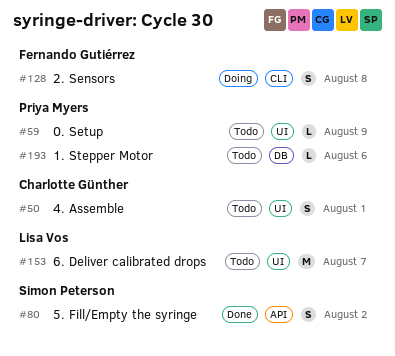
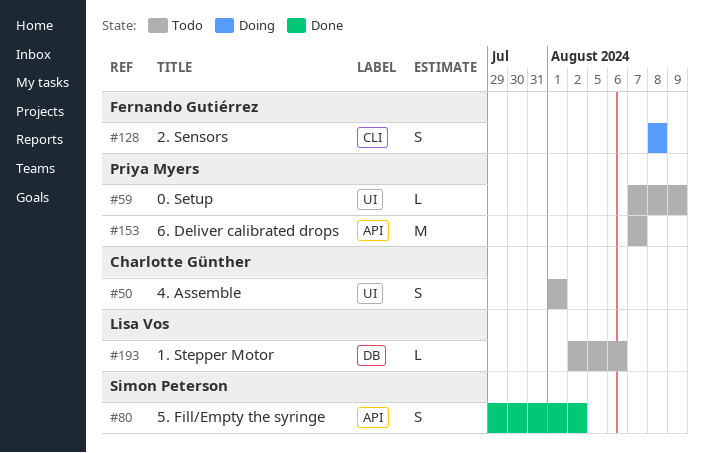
#153, owner: Lisa Vos -> Priya Myers
#153, label: UI -> API
#193, owner: Priya Myers -> Lisa Vos

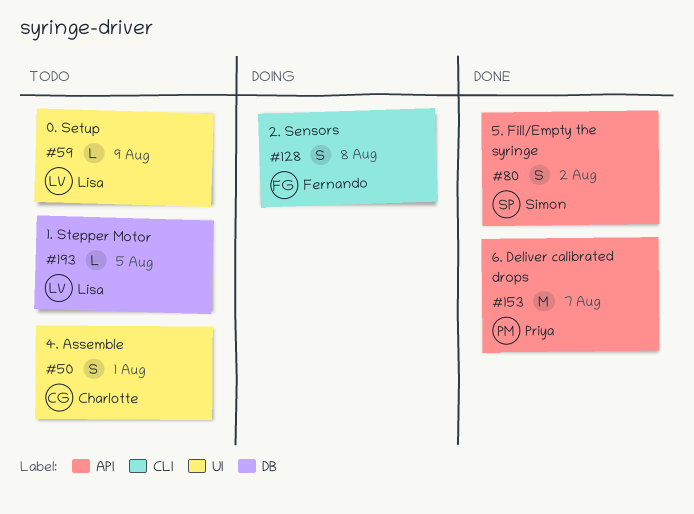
#59, owner: Priya Myers -> Lisa Vos
#153, status: Todo -> Done
#193, due: Aug 6 -> Aug 5

